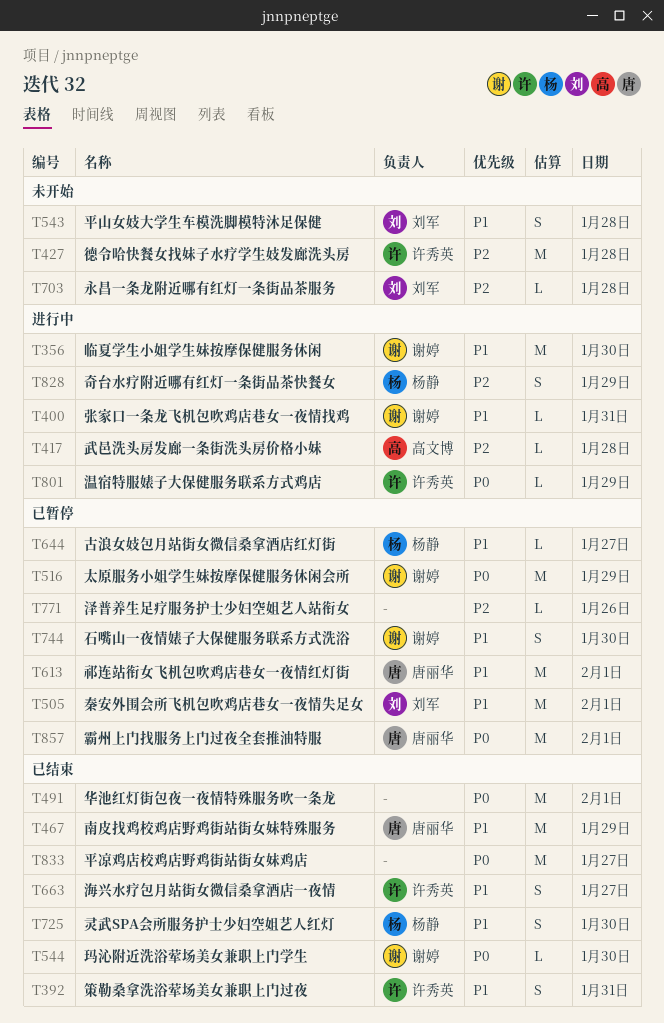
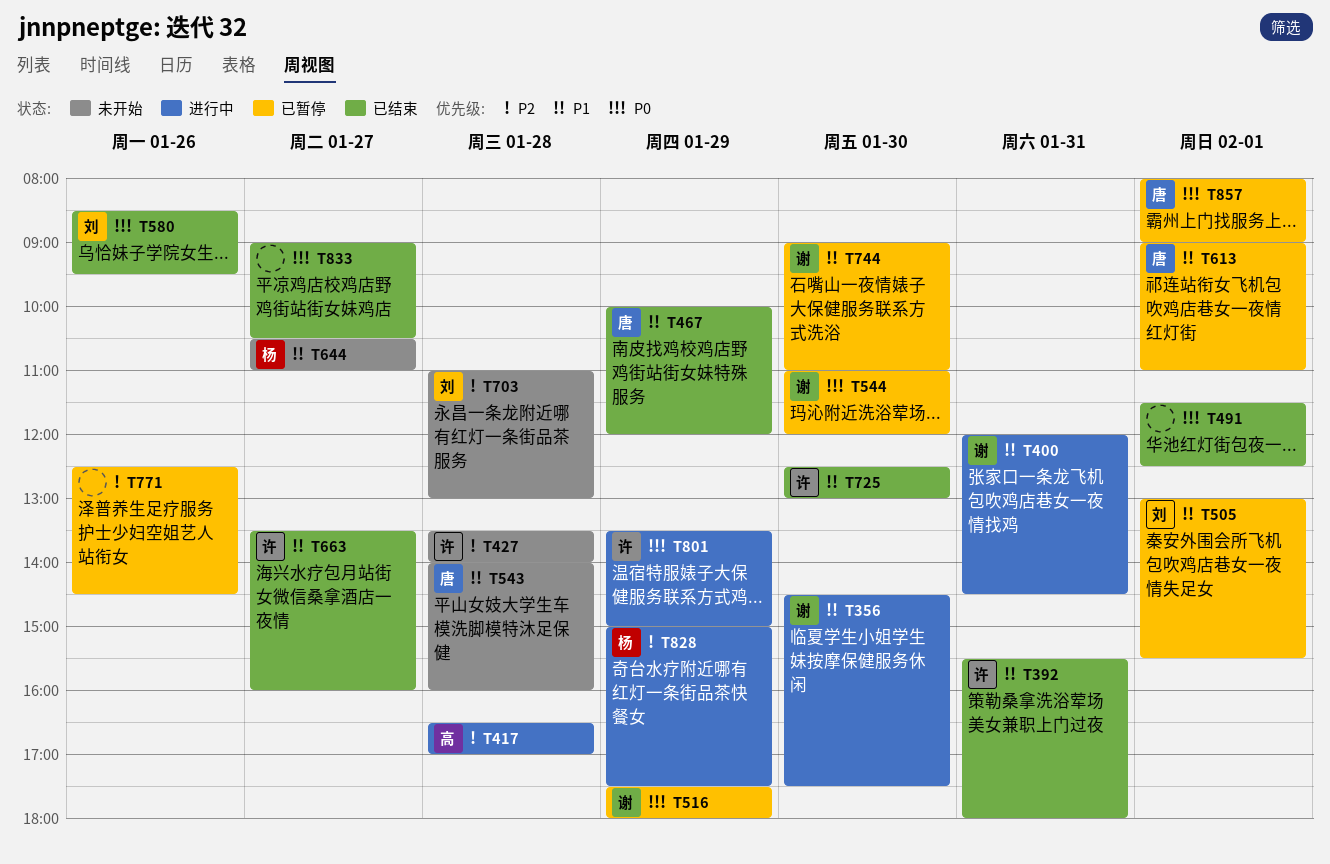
T543, owner: 刘军 -> 唐丽华
T544, status: 已结束 -> 已暂停
T580: none -> present
T644, status: 已暂停 -> 未开始
T725, owner: 杨静 -> 许秀英

